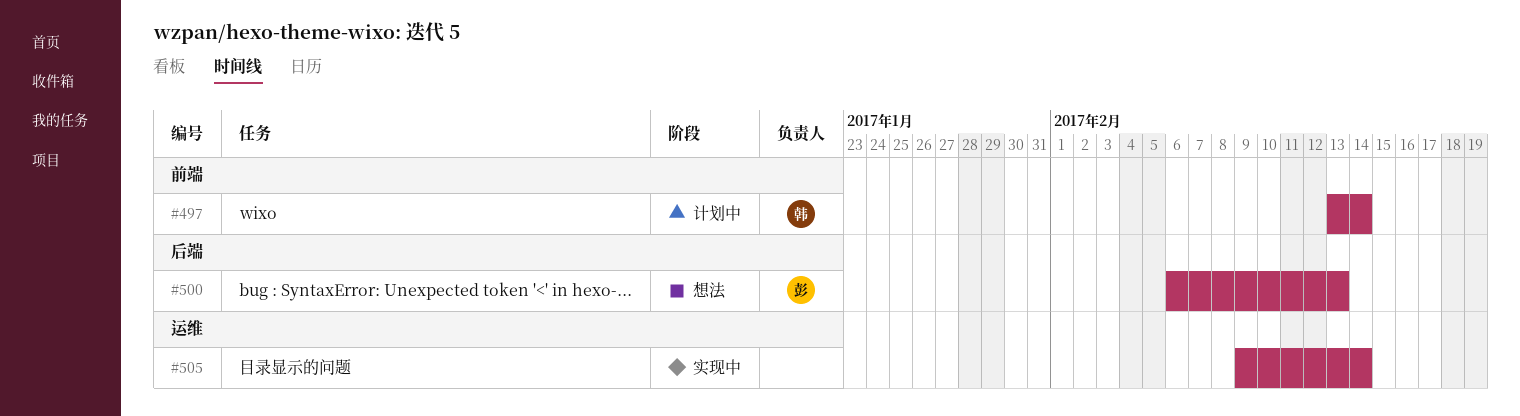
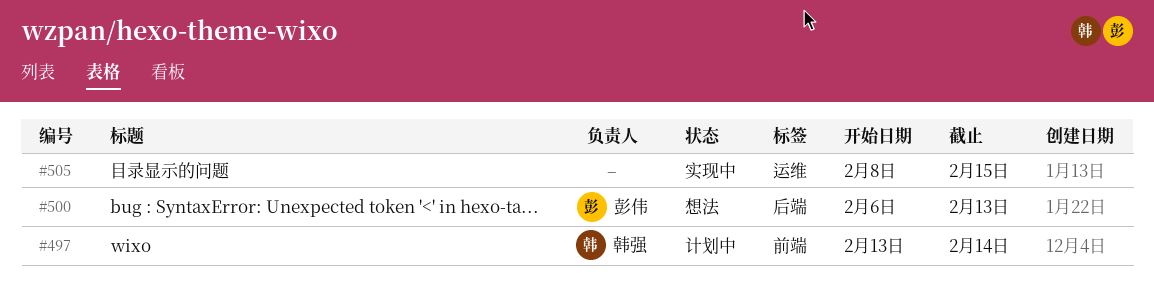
#505, start: Feb 9 -> Feb 8
#505, due: Feb 14 -> Feb 15

